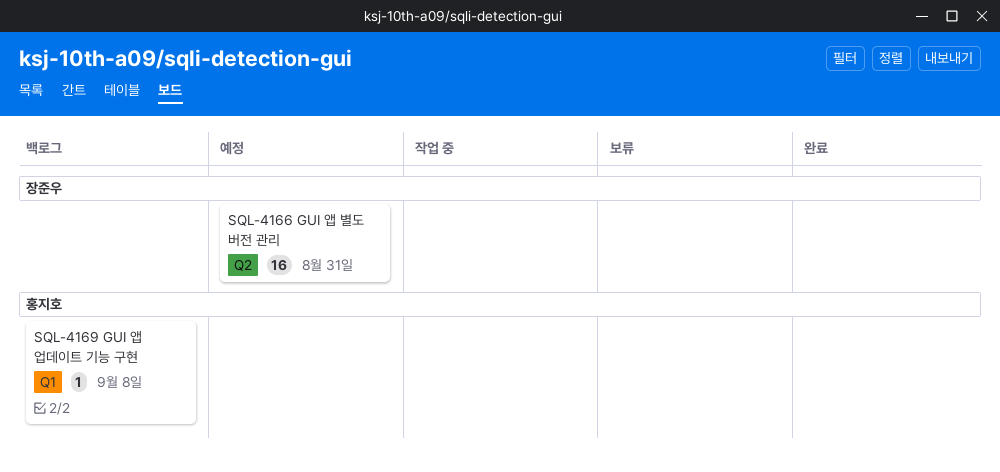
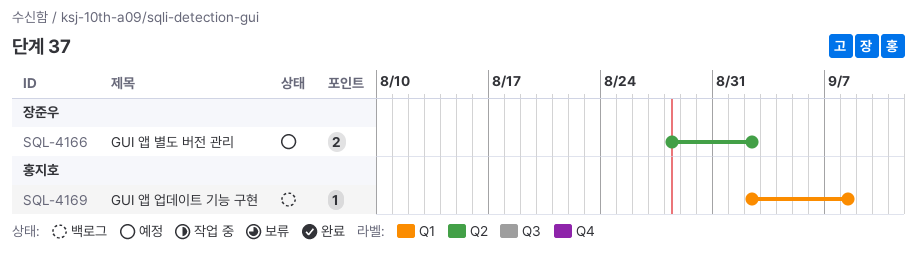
SQL-4166, estimate: 16 -> 2
SQL-4166, due: Aug 31 -> Sep 2

